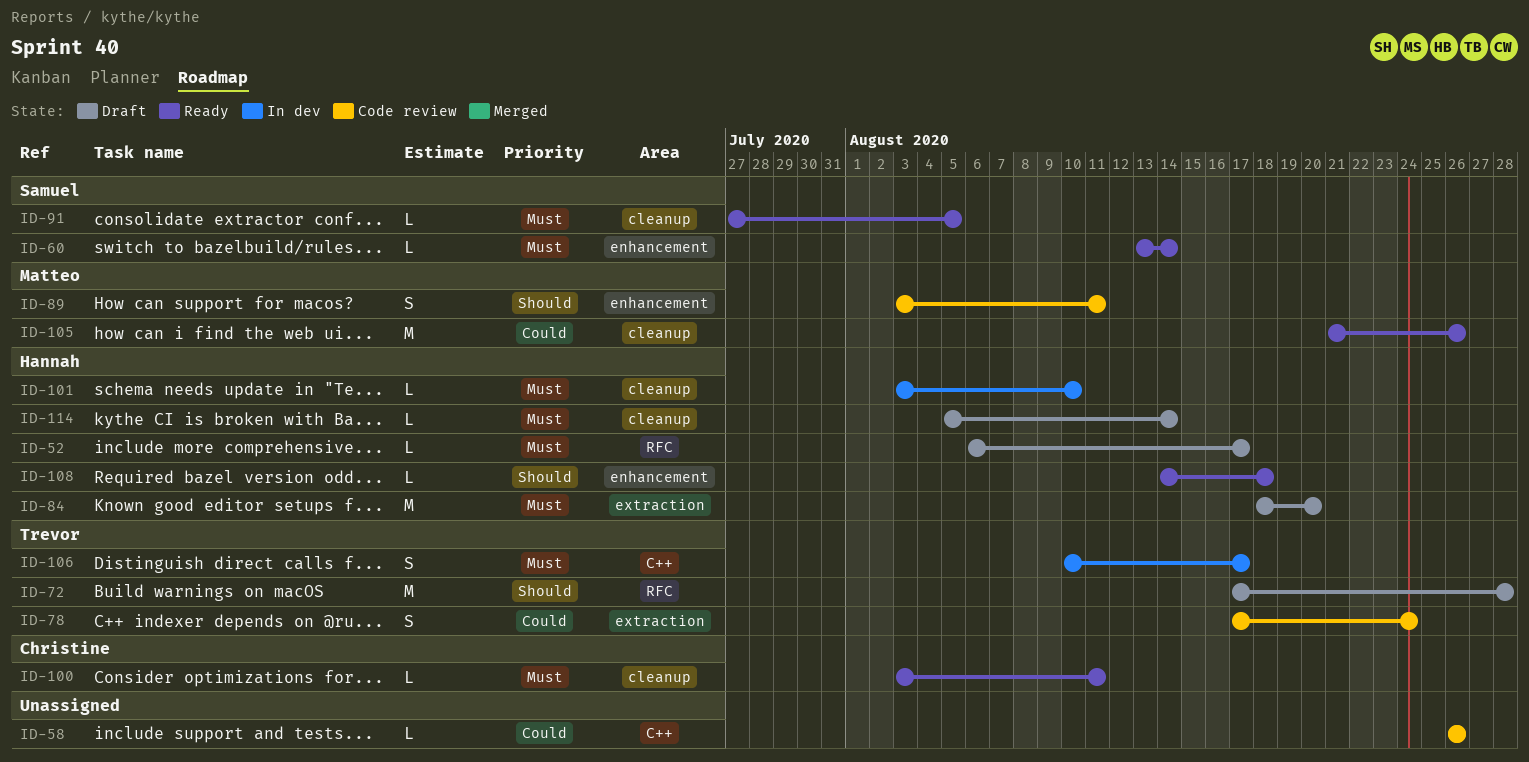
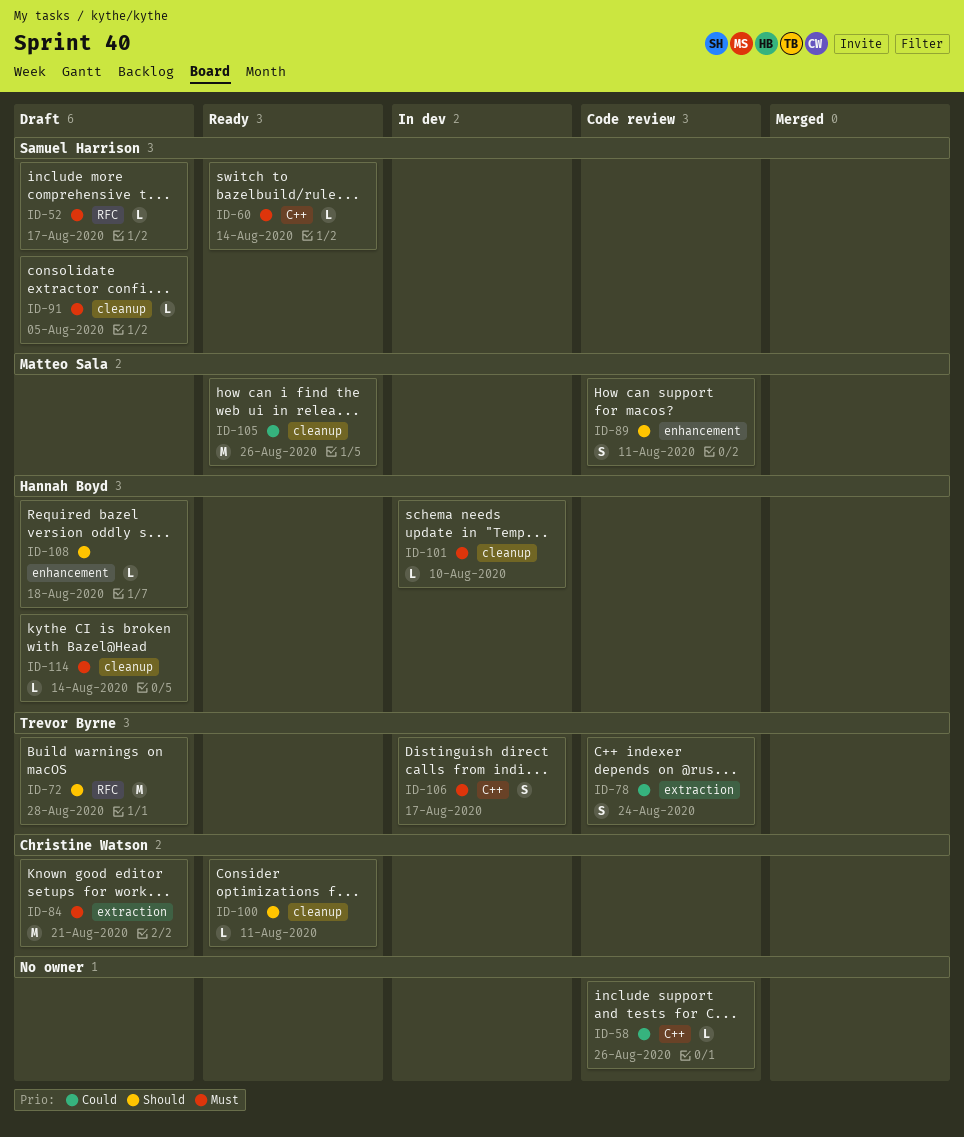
ID-52, owner: Hannah Boyd -> Samuel Harrison
ID-60, label: enhancement -> C++
ID-84, owner: Hannah Boyd -> Christine Watson
ID-84, due: Aug 20 -> Aug 21
ID-91, status: Ready -> Draft
ID-100, priority: Must -> Should
ID-108, status: Ready -> Draft

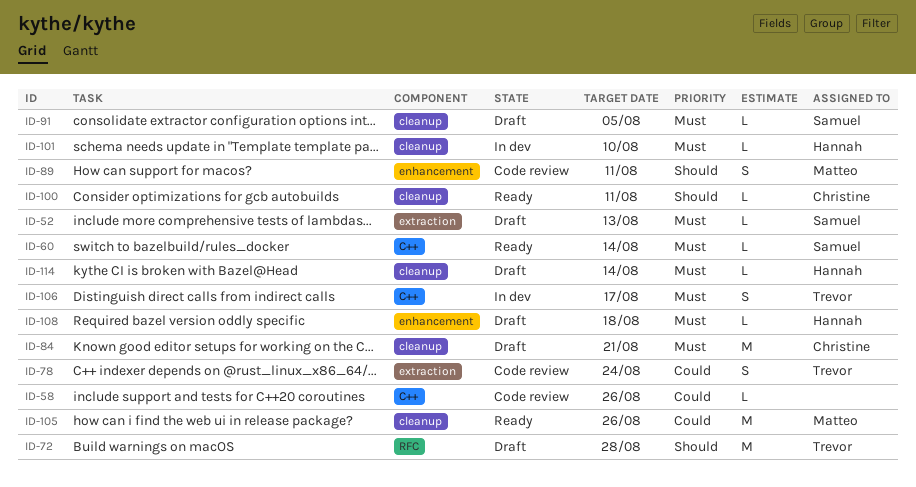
ID-52, label: RFC -> extraction
ID-52, due: Aug 17 -> Aug 13
ID-84, label: extraction -> cleanup
ID-108, priority: Should -> Must

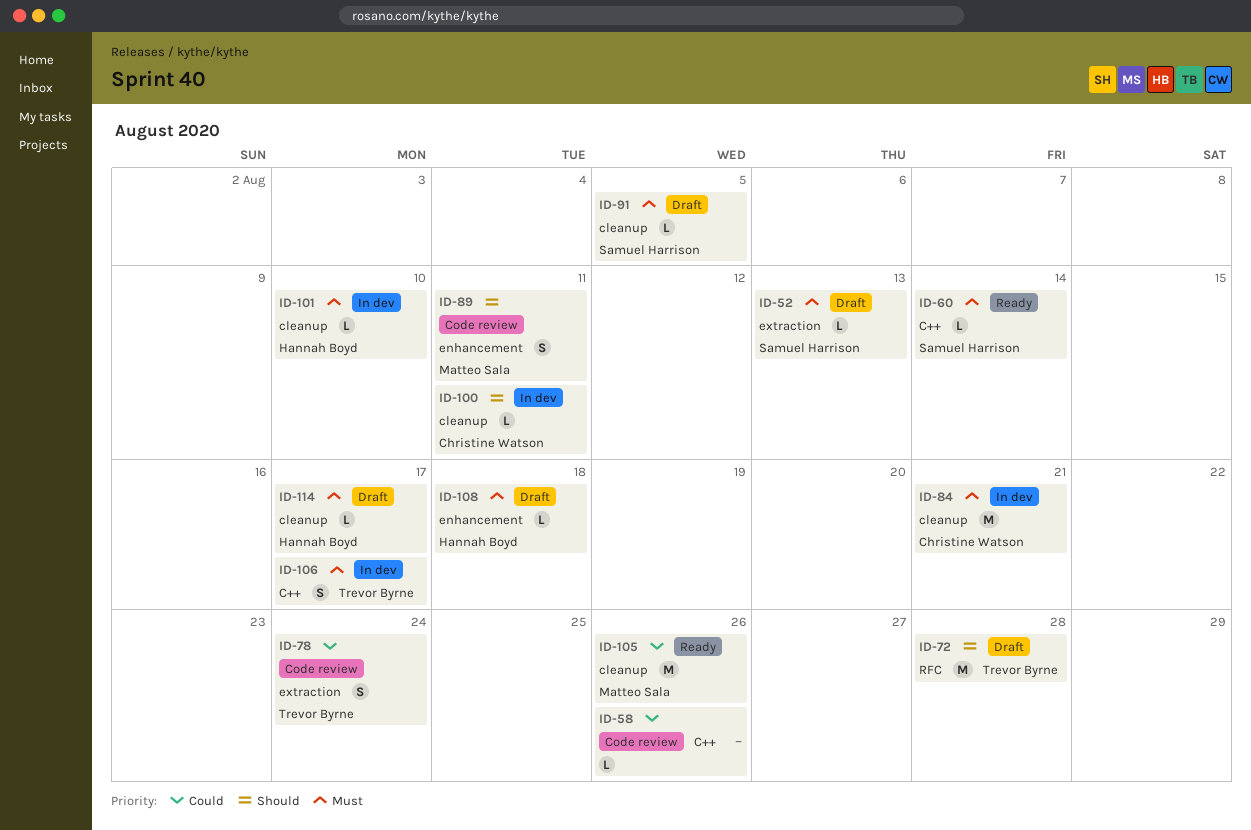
ID-84, status: Draft -> In dev
ID-100, status: Ready -> In dev
ID-114, due: Aug 14 -> Aug 17

